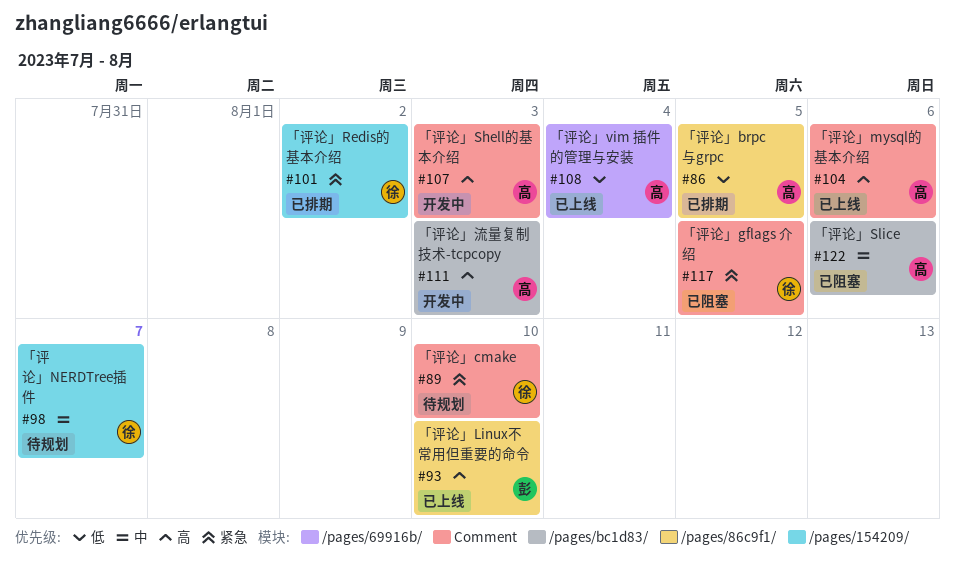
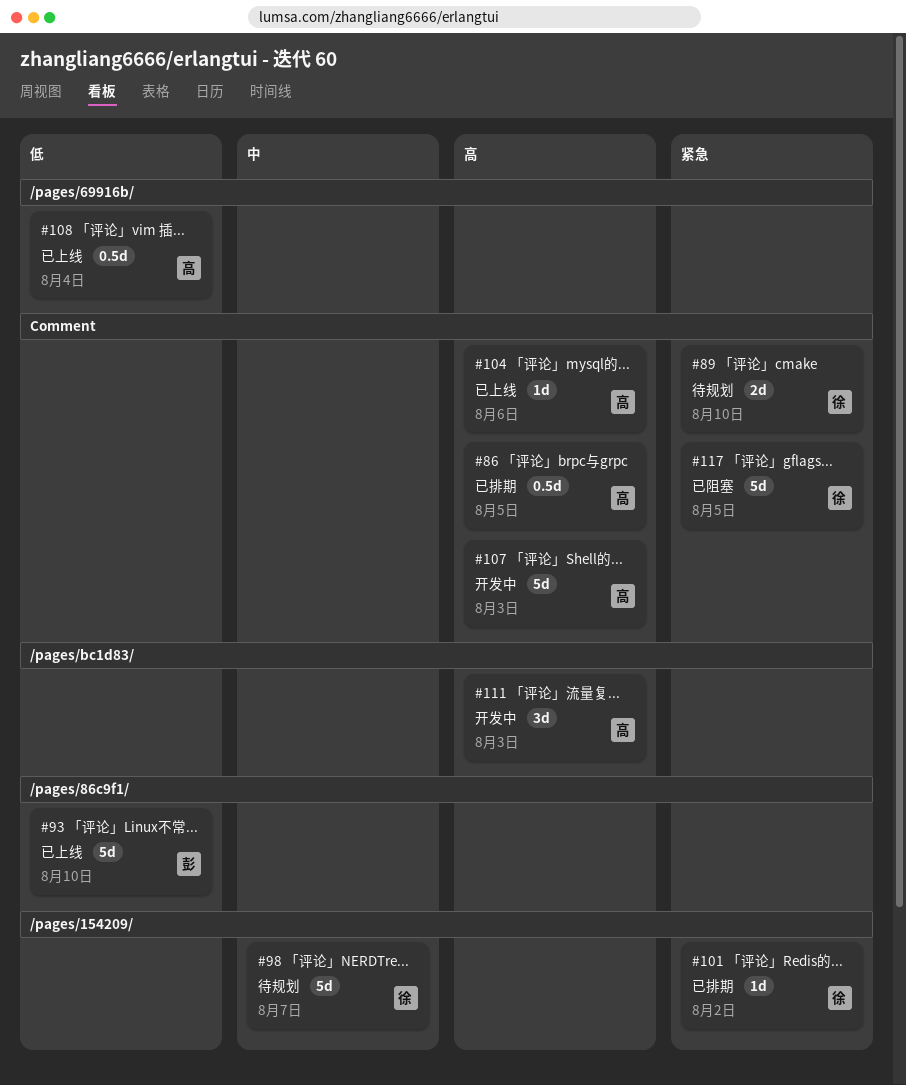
#86, priority: 低 -> 高
#86, label: /pages/86c9f1/ -> Comment
#93, priority: 高 -> 低
#122: present -> none

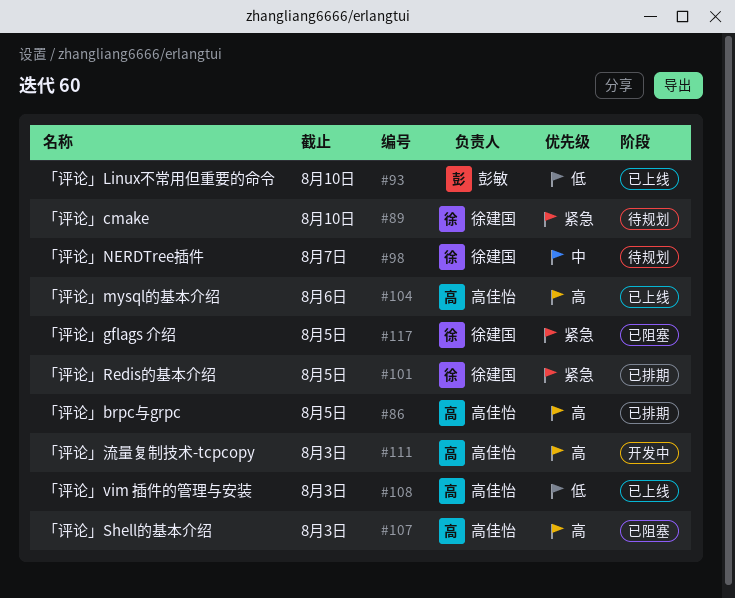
#101, due: Aug 2 -> Aug 5
#107, status: 开发中 -> 已阻塞
#108, due: Aug 4 -> Aug 3

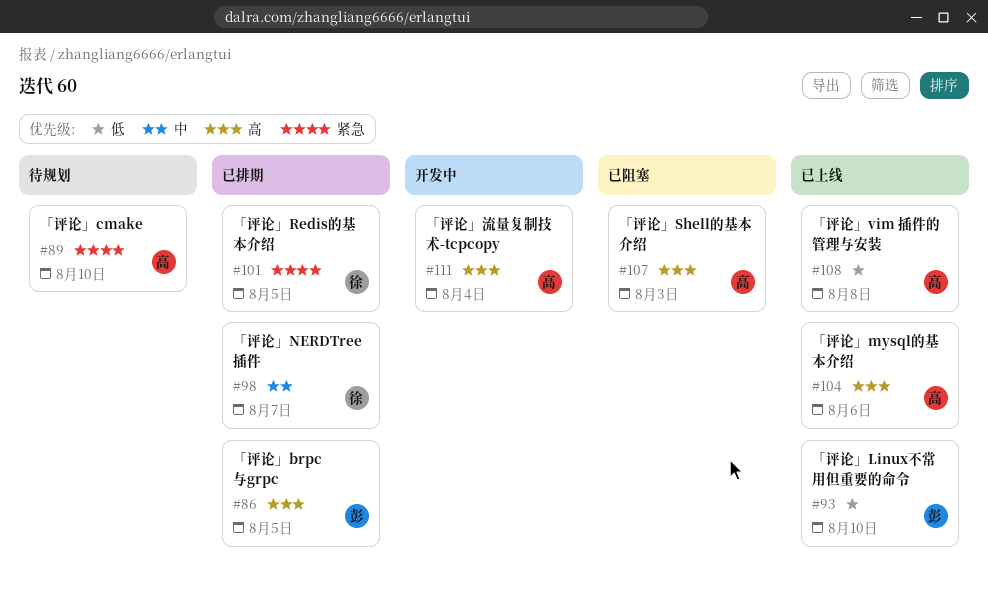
#86, owner: 高佳怡 -> 彭敏
#89, owner: 徐建国 -> 高佳怡
#98, status: 待规划 -> 已排期
#108, due: Aug 3 -> Aug 8
#111, due: Aug 3 -> Aug 4
#117: present -> none

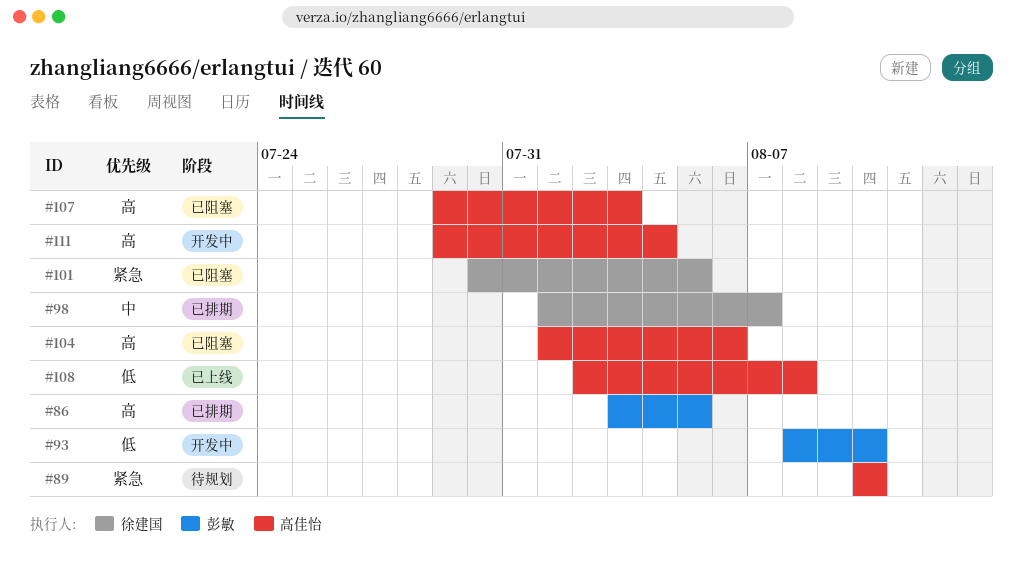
#93, status: 已上线 -> 开发中
#101, status: 已排期 -> 已阻塞
#104, status: 已上线 -> 已阻塞

